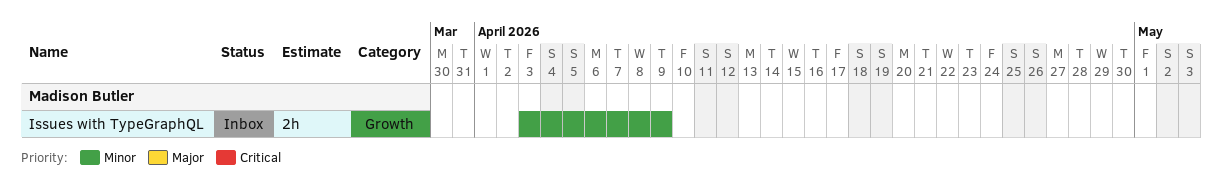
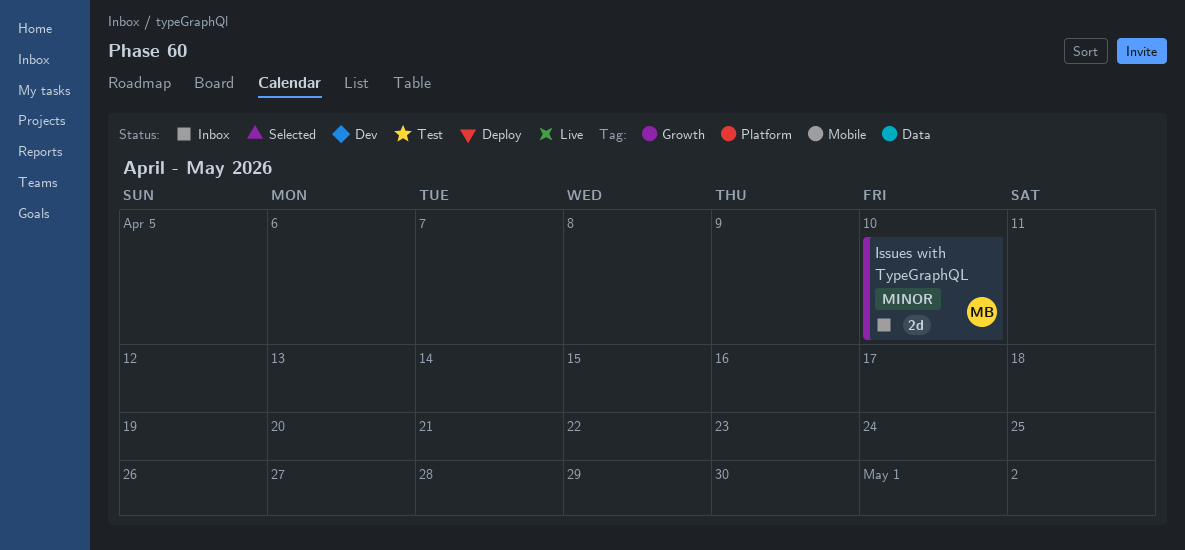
Issues with TypeGraphQL, estimate: 2h -> 2d
Issues with TypeGraphQL, due: Apr 9 -> Apr 10

